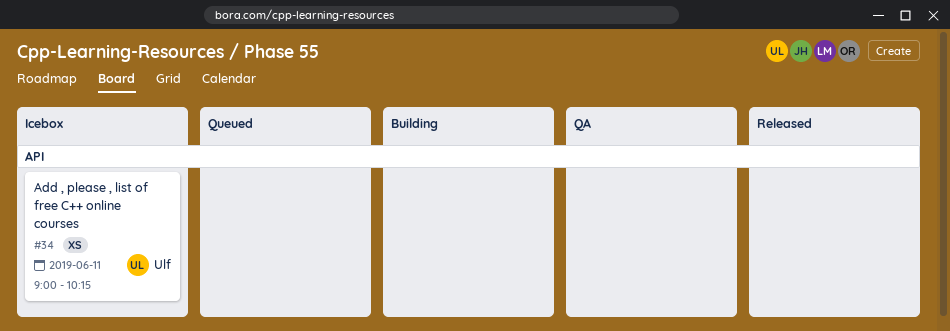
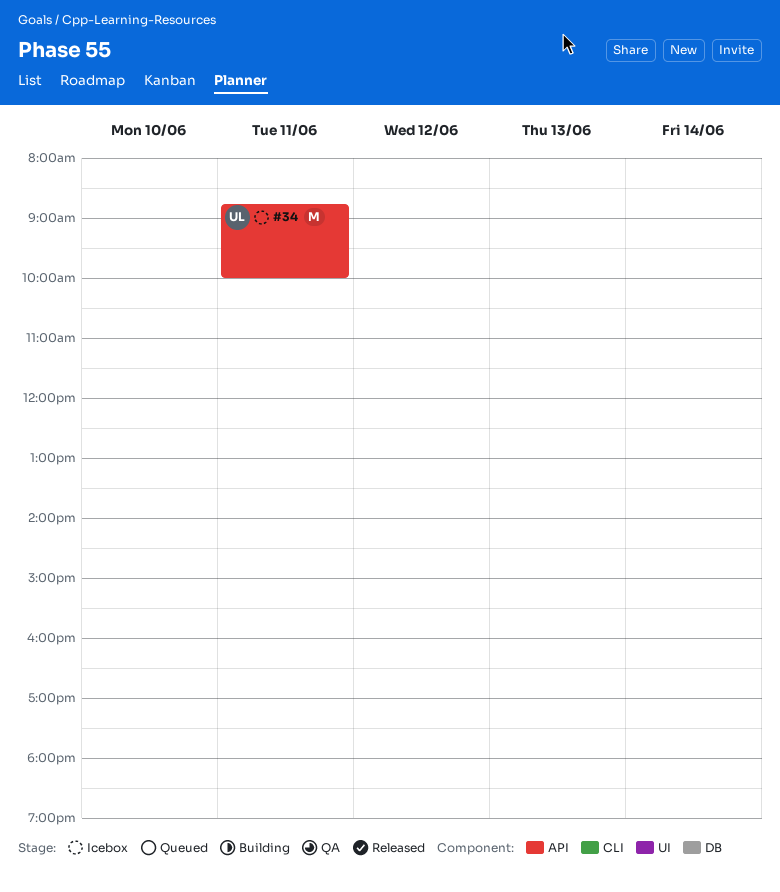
#34, estimate: XS -> M
#34, begins: 09:00 -> 08:45
#34, ends: 10:15 -> 10:00

